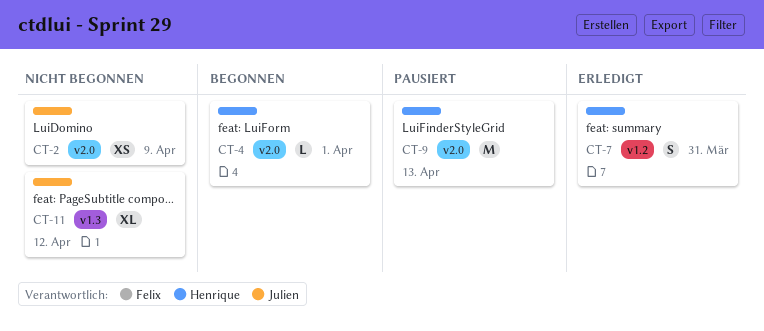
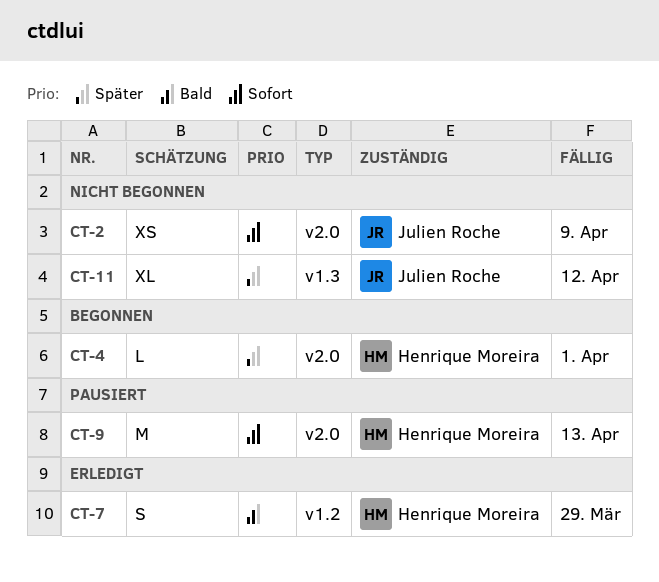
CT-7, due: Mar 31 -> Mar 29

